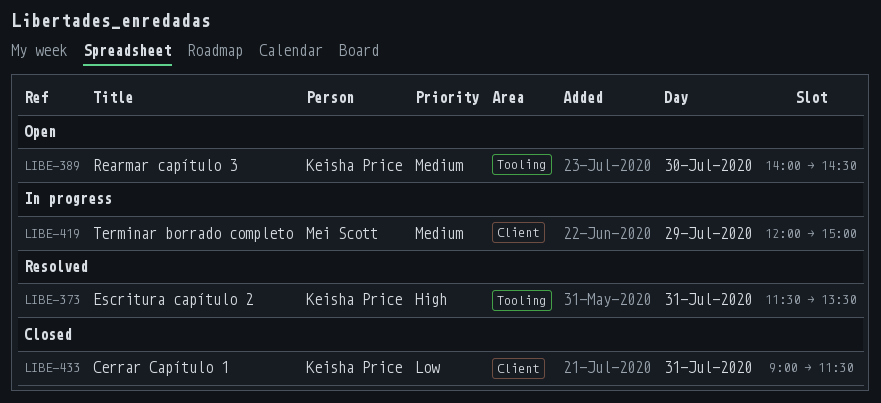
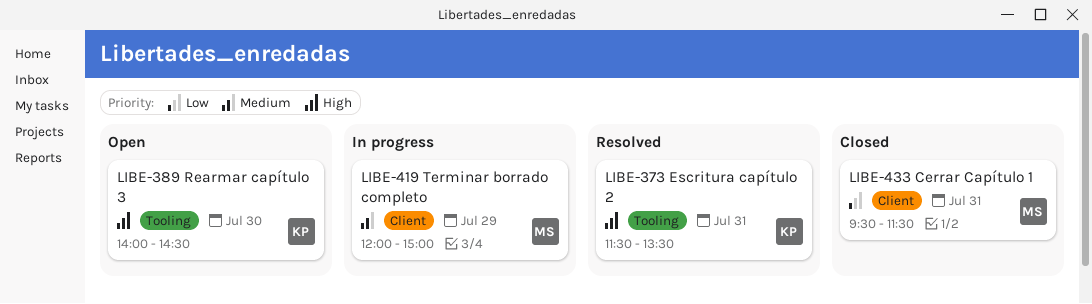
LIBE-389, priority: Medium -> High
LIBE-433, owner: Keisha Price -> Mei Scott
LIBE-433, begins: 09:00 -> 09:30

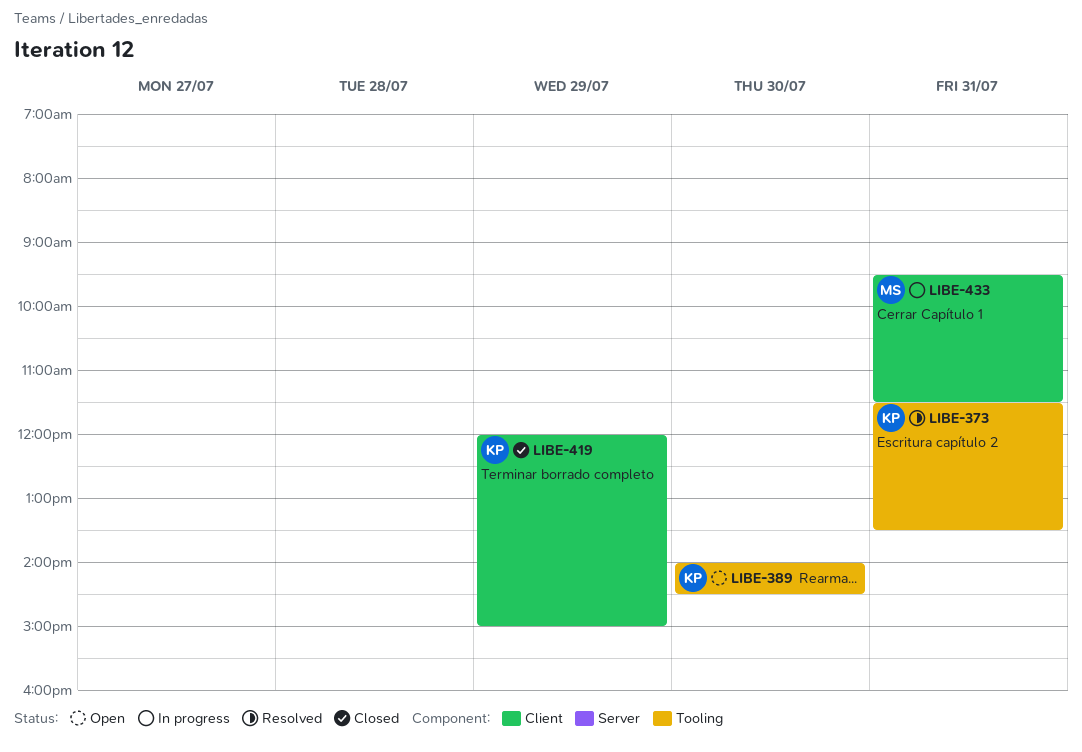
LIBE-419, status: In progress -> Closed
LIBE-419, owner: MS -> KP
LIBE-433, status: Closed -> In progress

